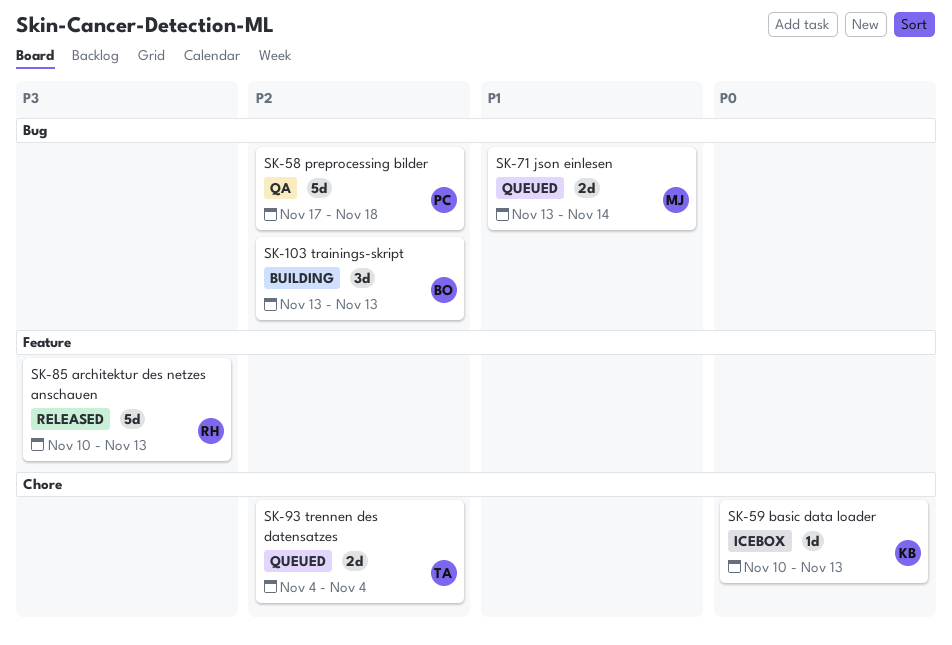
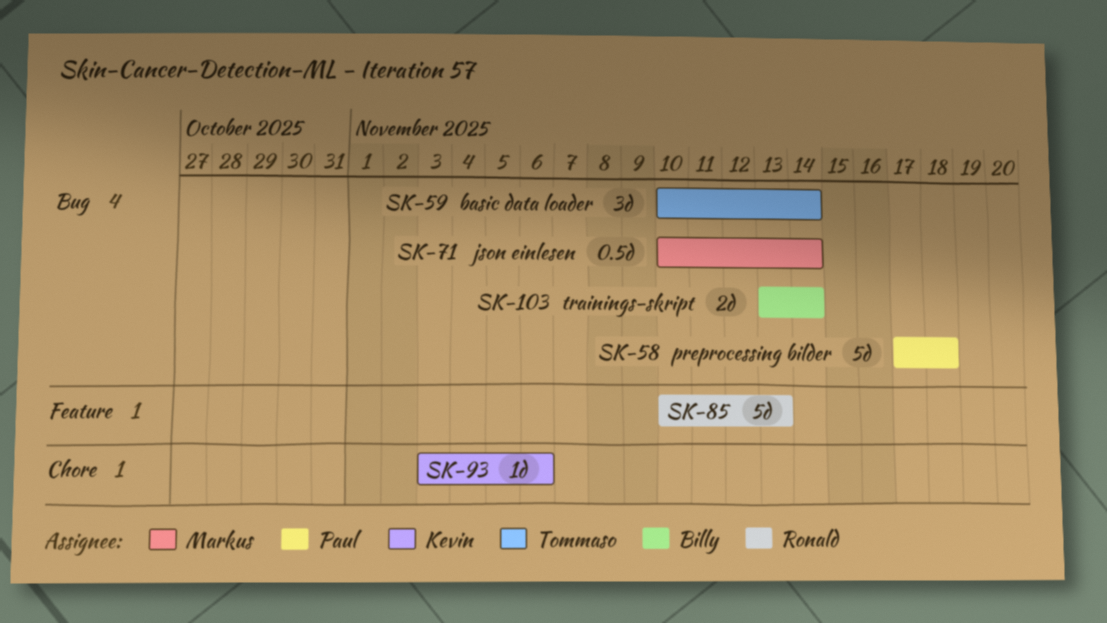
SK-59, owner: Kevin -> Tommaso
SK-59, label: Chore -> Bug
SK-59, estimate: 1d -> 3d
SK-59, due: Nov 13 -> Nov 14
SK-71, estimate: 2d -> 0.5d
SK-71, start: Nov 13 -> Nov 10
SK-93, owner: Tommaso -> Kevin
SK-93, estimate: 2d -> 1d
SK-93, start: Nov 4 -> Nov 3
SK-93, due: Nov 4 -> Nov 6
SK-103, estimate: 3d -> 2d
SK-103, due: Nov 13 -> Nov 14

